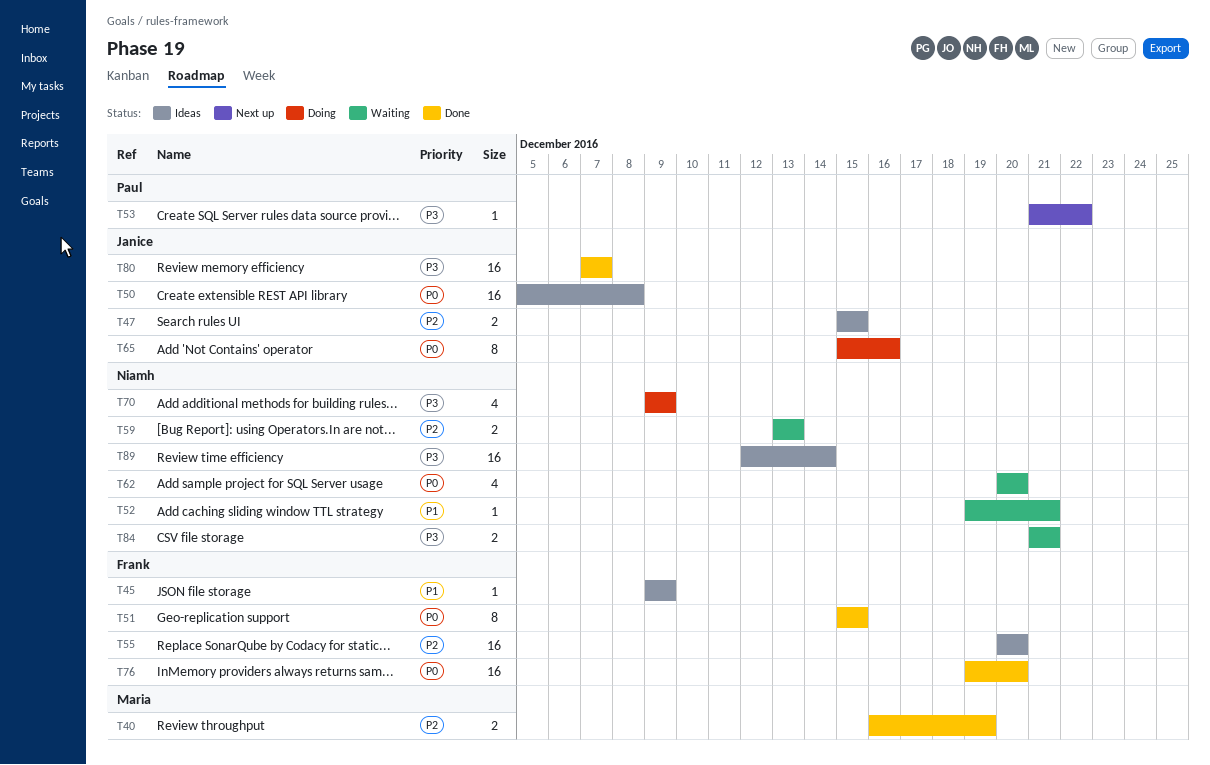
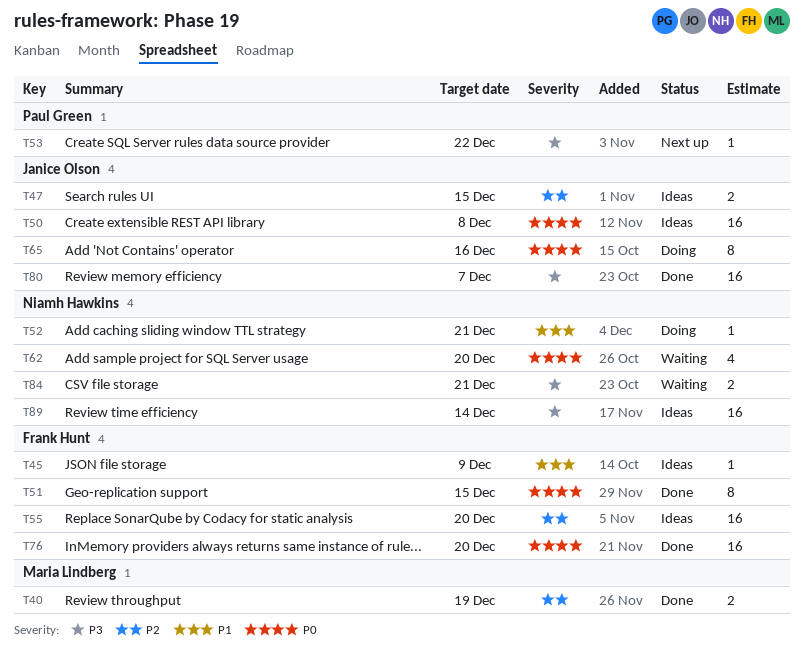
T52, status: Waiting -> Doing
T59: present -> none
T70: present -> none

